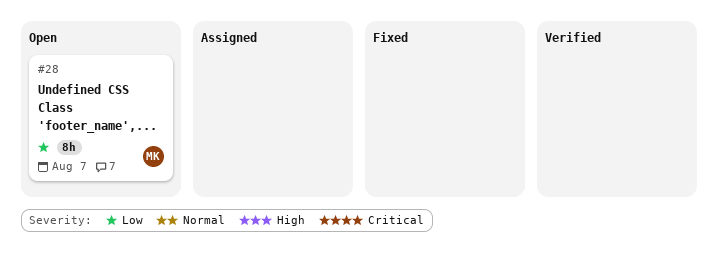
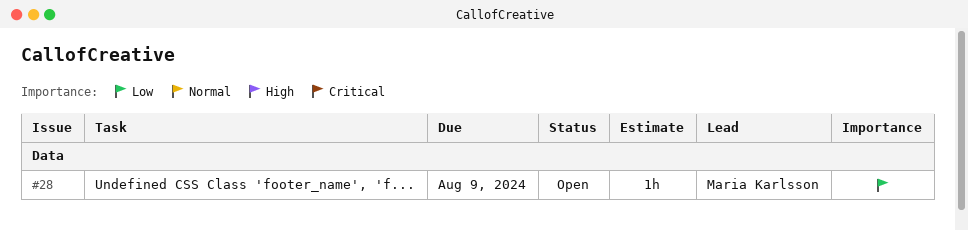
#28, estimate: 8h -> 1h
#28, due: Aug 7 -> Aug 9

